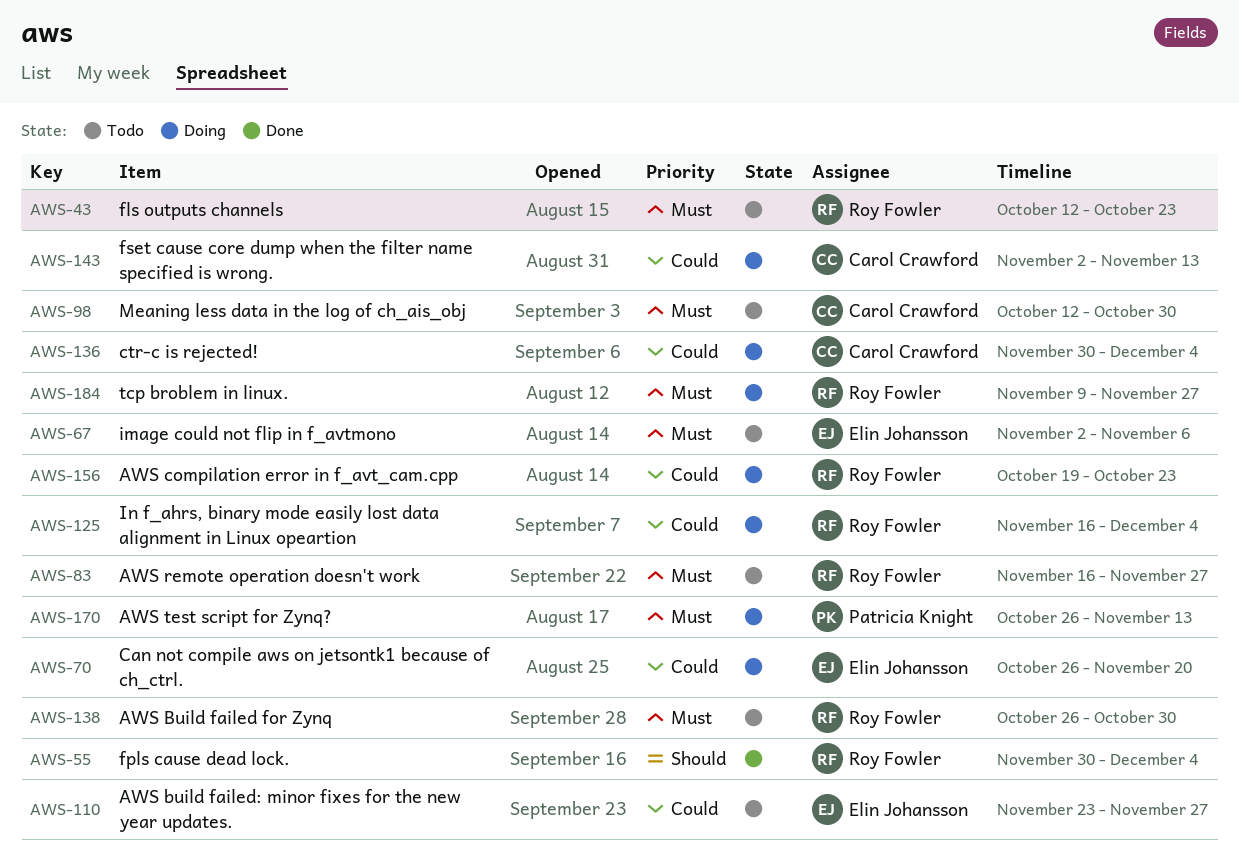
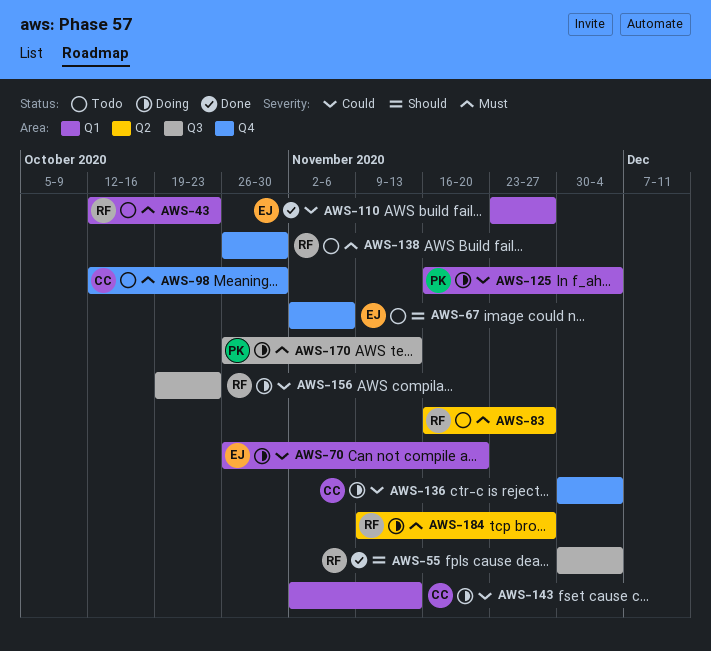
AWS-67, priority: Must -> Should
AWS-110, status: Todo -> Done
AWS-125, owner: Roy Fowler -> Patricia Knight

